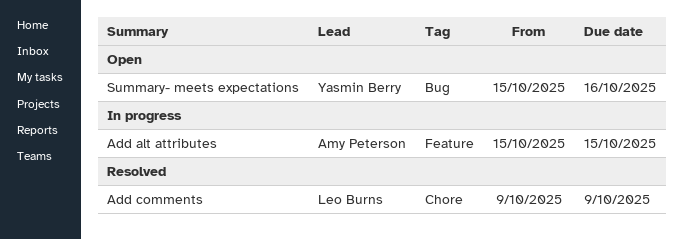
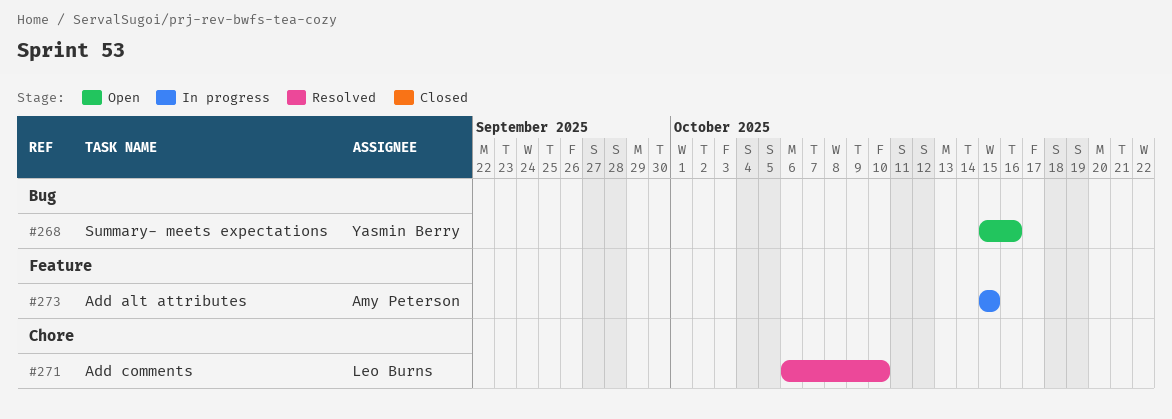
Add comments, start: Oct 9 -> Oct 6
Add comments, due: Oct 9 -> Oct 10

